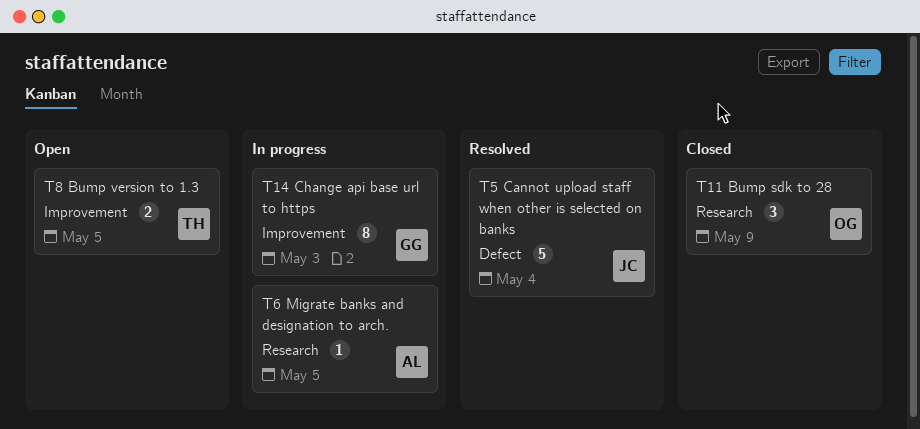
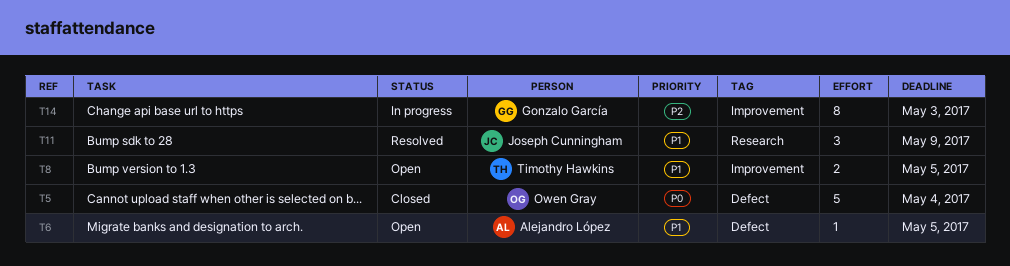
T5, status: Resolved -> Closed
T5, owner: Joseph Cunningham -> Owen Gray
T6, status: In progress -> Open
T6, label: Research -> Defect
T11, status: Closed -> Resolved
T11, owner: Owen Gray -> Joseph Cunningham

